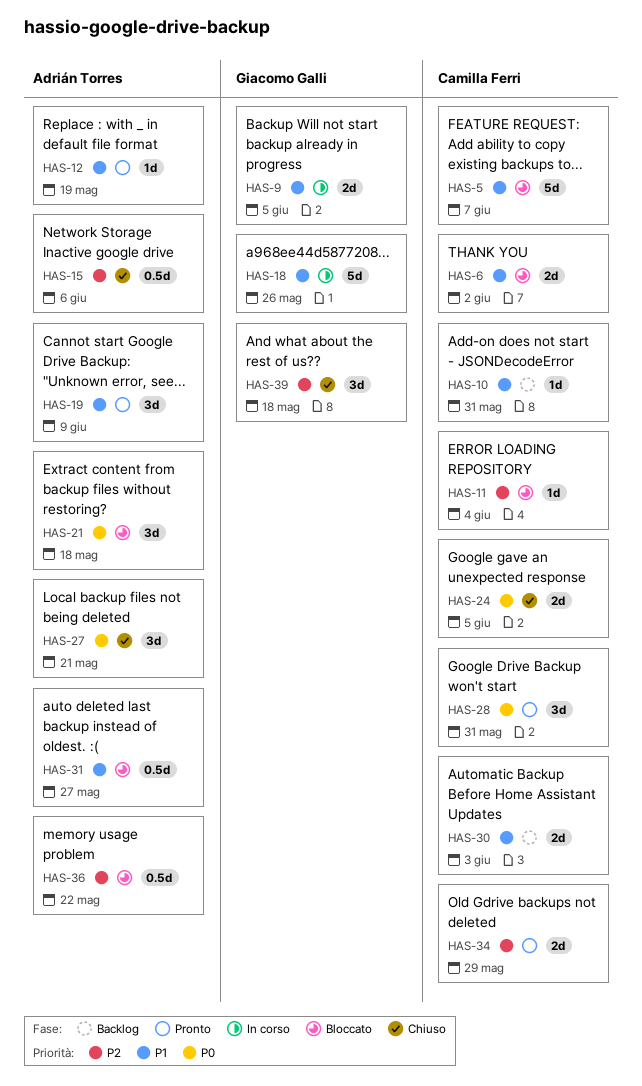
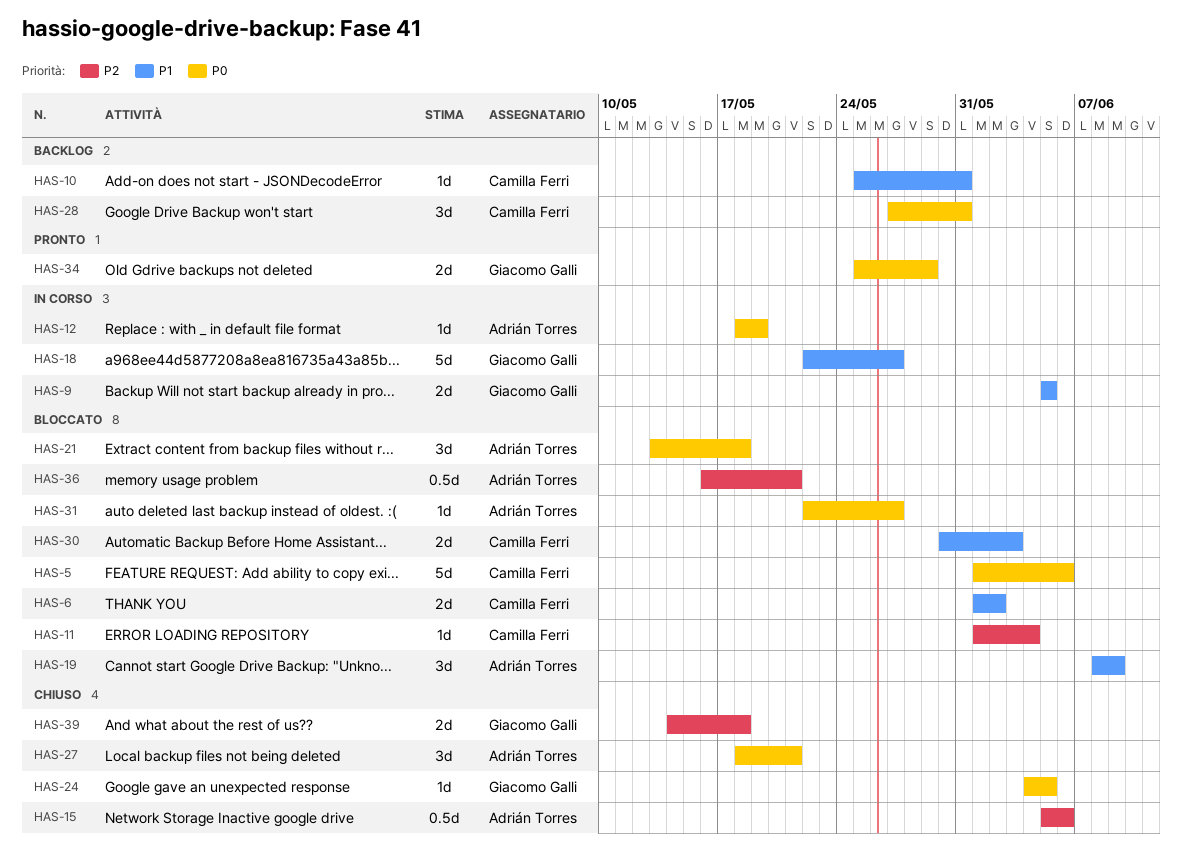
HAS-5, priority: P1 -> P0
HAS-5, due: Jun 7 -> Jun 6
HAS-12, status: Pronto -> In corso
HAS-12, priority: P1 -> P0
HAS-18, due: May 26 -> May 27
HAS-19, status: Pronto -> Bloccato
HAS-24, owner: Camilla Ferri -> Giacomo Galli
HAS-24, estimate: 2d -> 1d
HAS-28, status: Pronto -> Backlog
HAS-30, status: Backlog -> Bloccato
HAS-31, priority: P1 -> P0
HAS-31, estimate: 0.5d -> 1d
HAS-34, owner: Camilla Ferri -> Giacomo Galli
HAS-34, priority: P2 -> P0
HAS-36, due: May 22 -> May 21
HAS-39, estimate: 3d -> 2d

